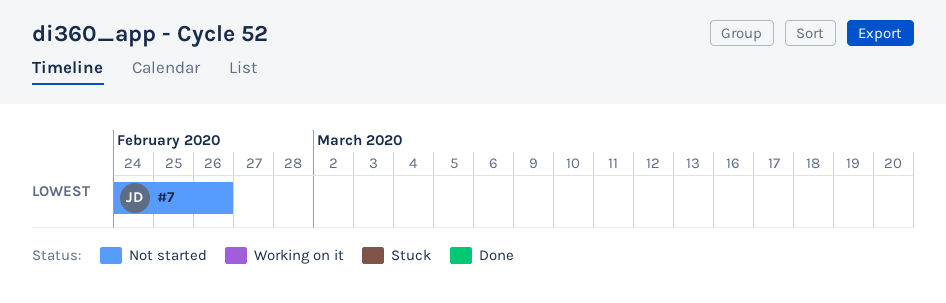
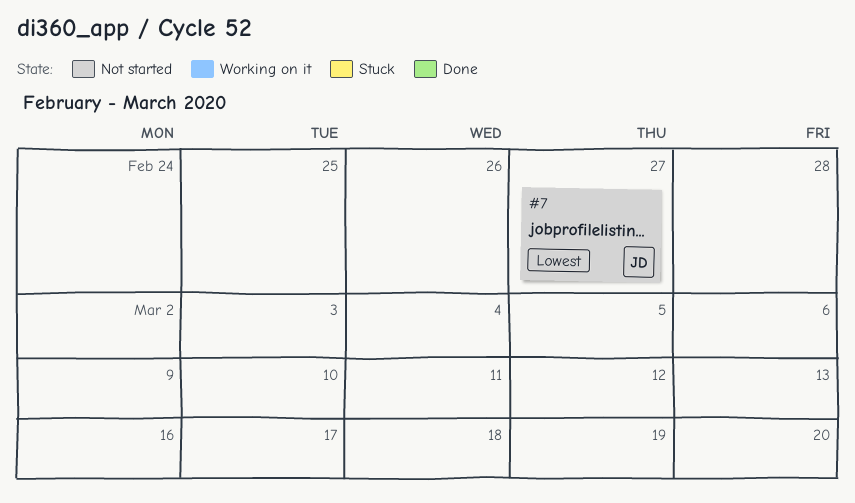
#7, due: Feb 26 -> Feb 27

